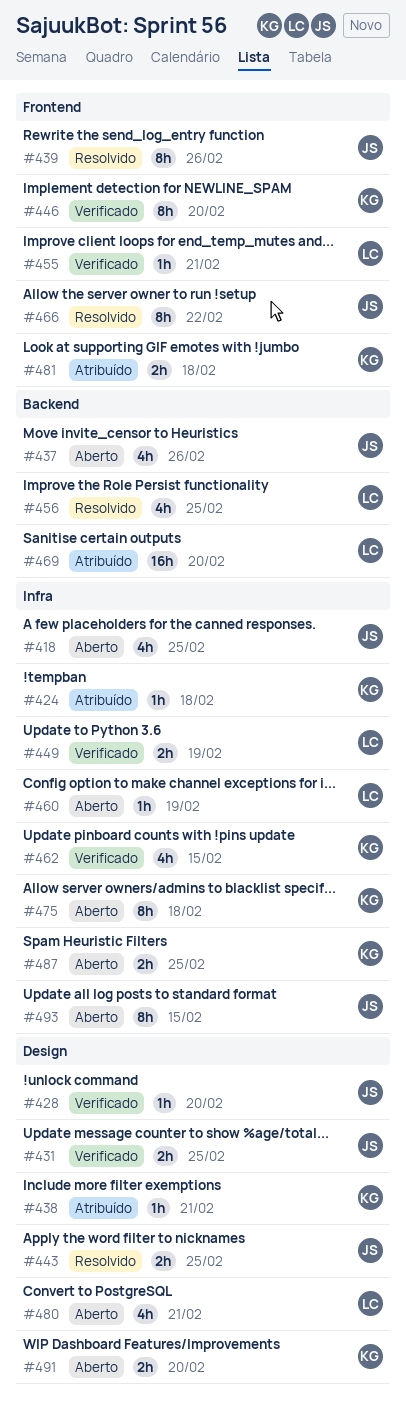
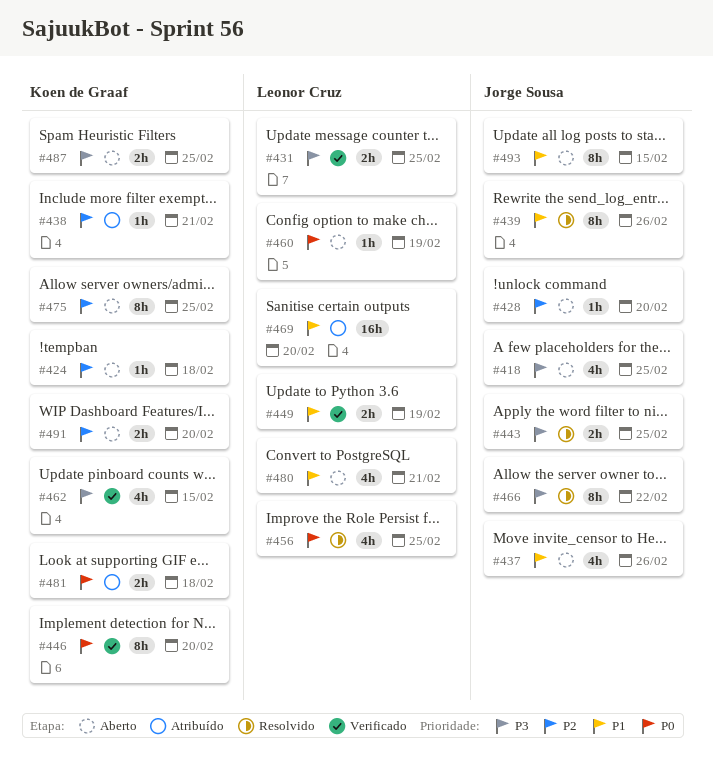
#424, status: Atribuído -> Aberto
#428, status: Verificado -> Aberto
#431, owner: Jorge Sousa -> Leonor Cruz
#455: present -> none
#475, due: Feb 18 -> Feb 25

